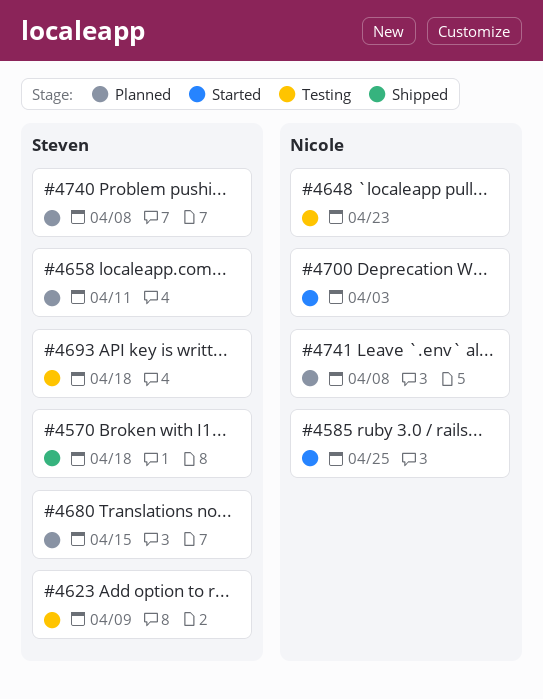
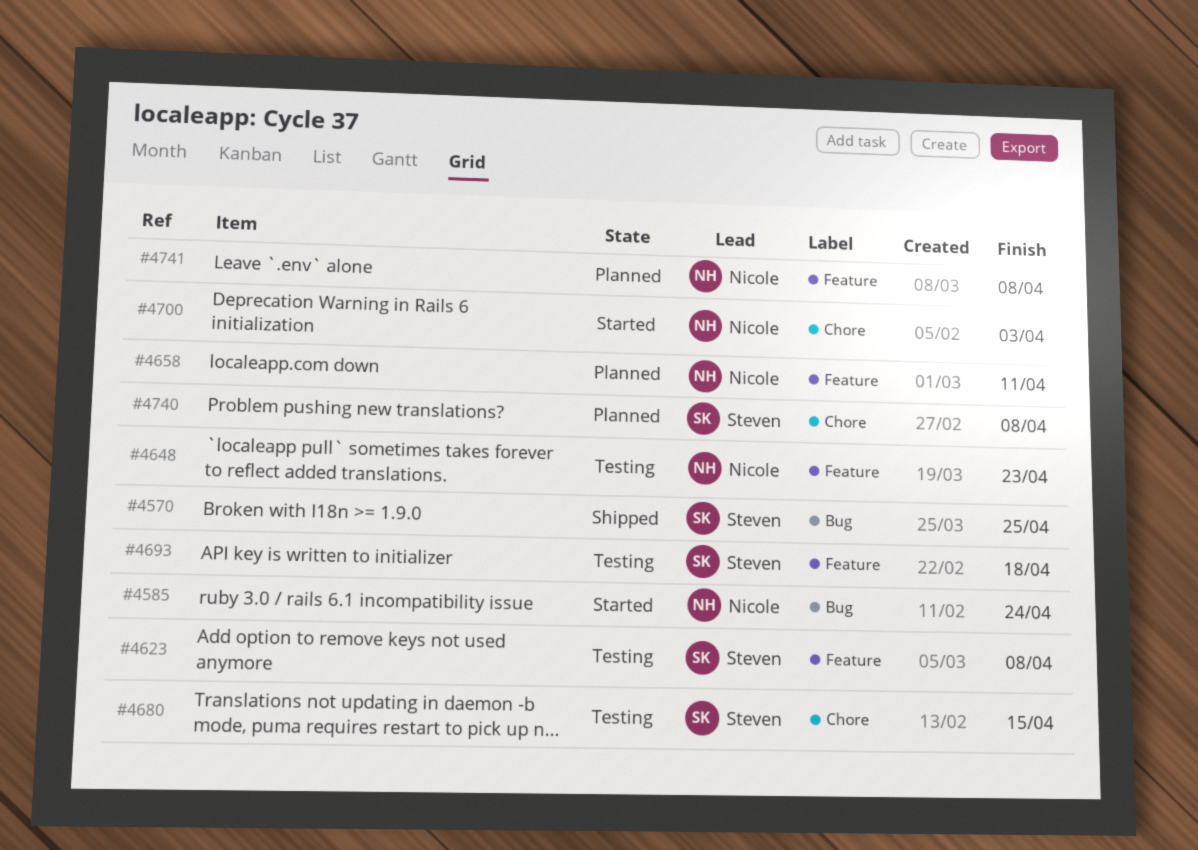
#4570, due: Apr 18 -> Apr 25
#4585, due: Apr 25 -> Apr 24
#4623, due: Apr 9 -> Apr 8
#4658, owner: Steven -> Nicole
#4680, status: Planned -> Testing

